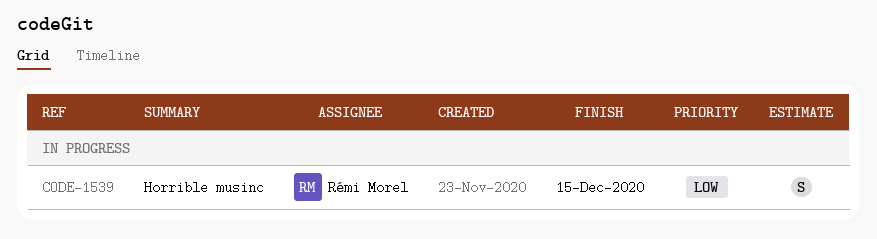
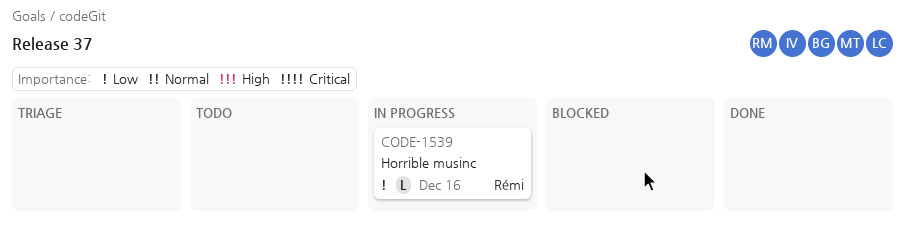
CODE-1539, estimate: S -> L
CODE-1539, due: Dec 15 -> Dec 16

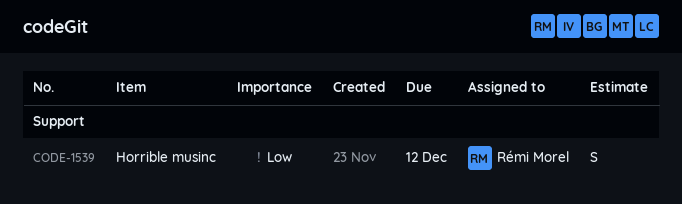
CODE-1539, estimate: L -> S
CODE-1539, due: Dec 16 -> Dec 12

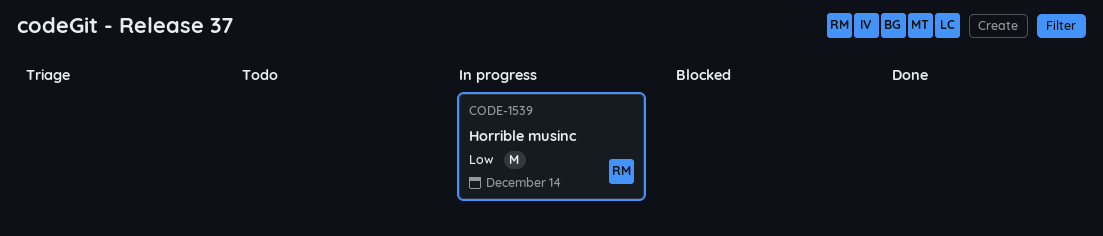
CODE-1539, estimate: S -> M
CODE-1539, due: Dec 12 -> Dec 14

